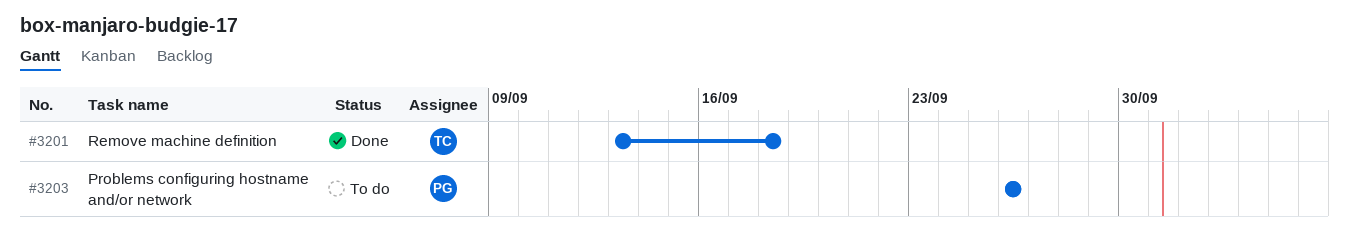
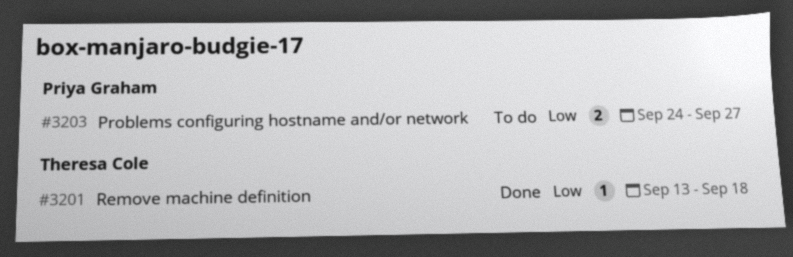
#3203, start: Sep 26 -> Sep 24
#3203, due: Sep 26 -> Sep 27

